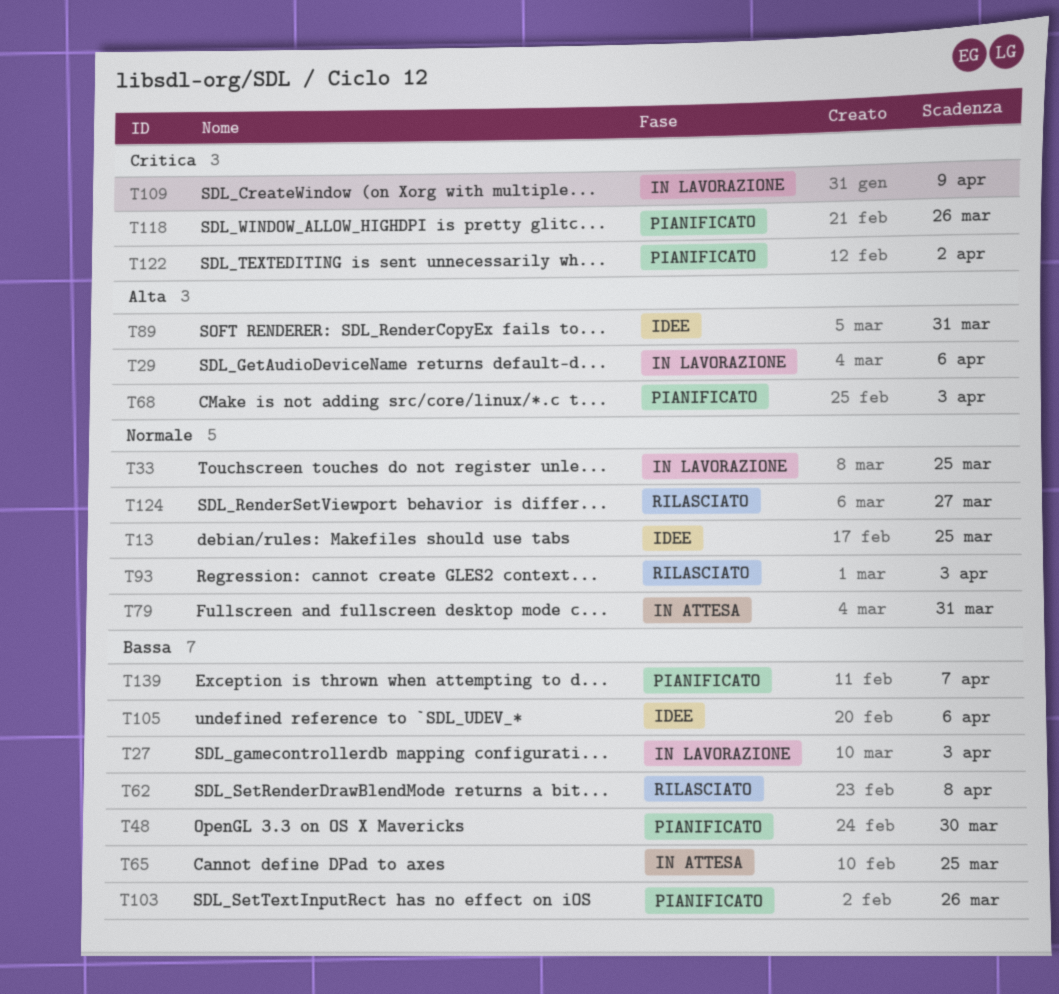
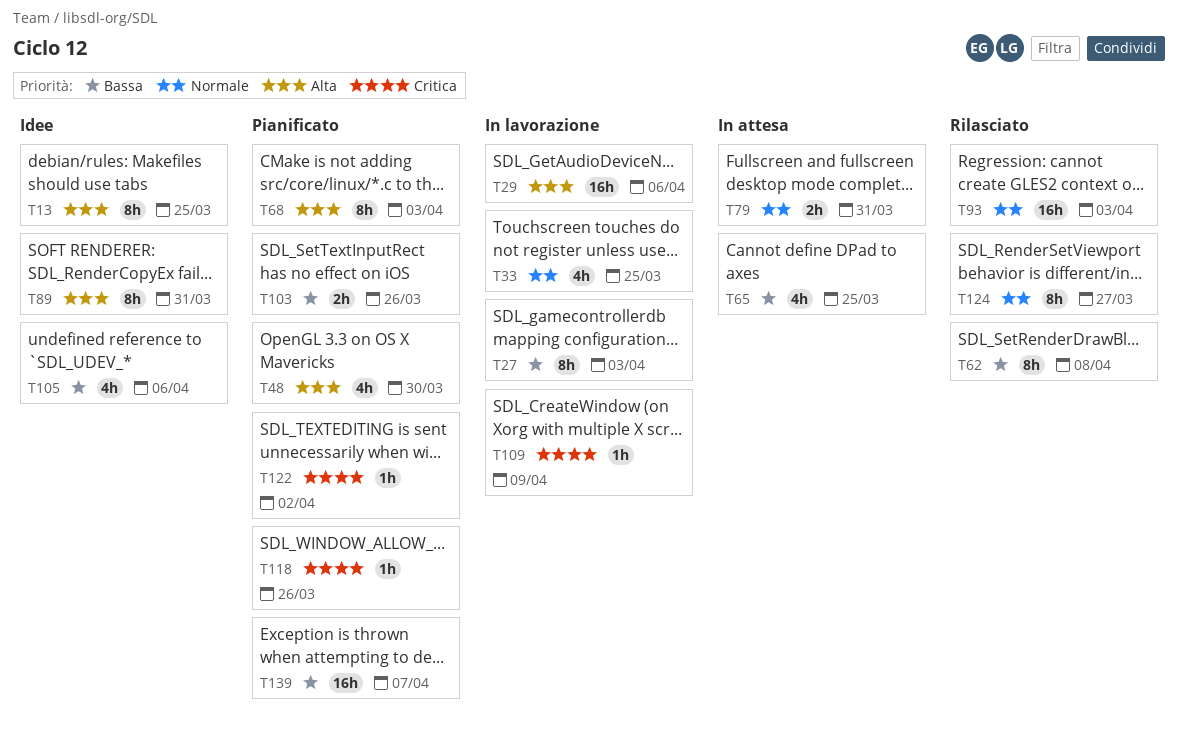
T13, priority: Normale -> Alta
T48, priority: Bassa -> Alta

